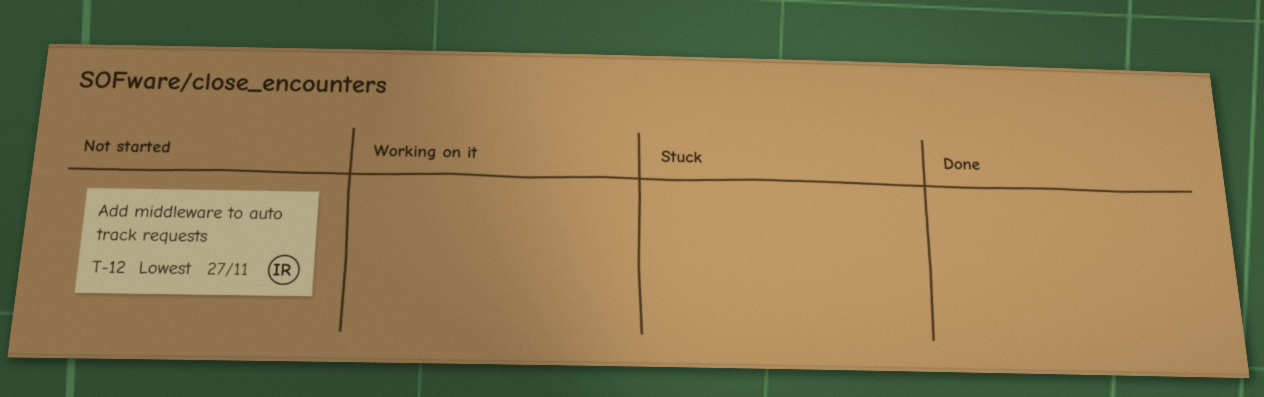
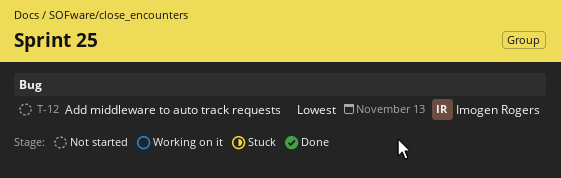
T-12, due: Nov 27 -> Nov 13

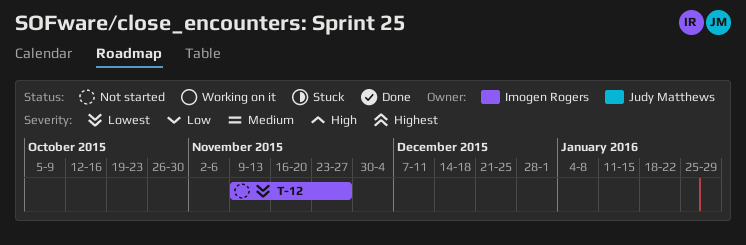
T-12, due: Nov 13 -> Nov 27

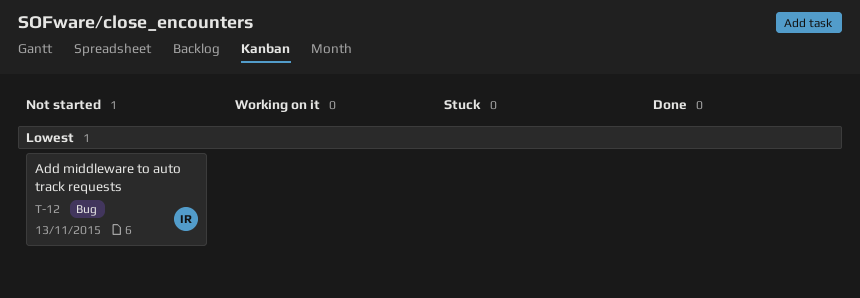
T-12, due: Nov 27 -> Nov 13

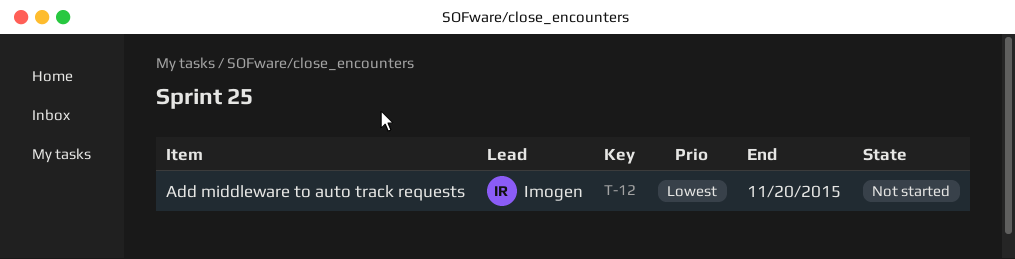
T-12, due: Nov 13 -> Nov 20

